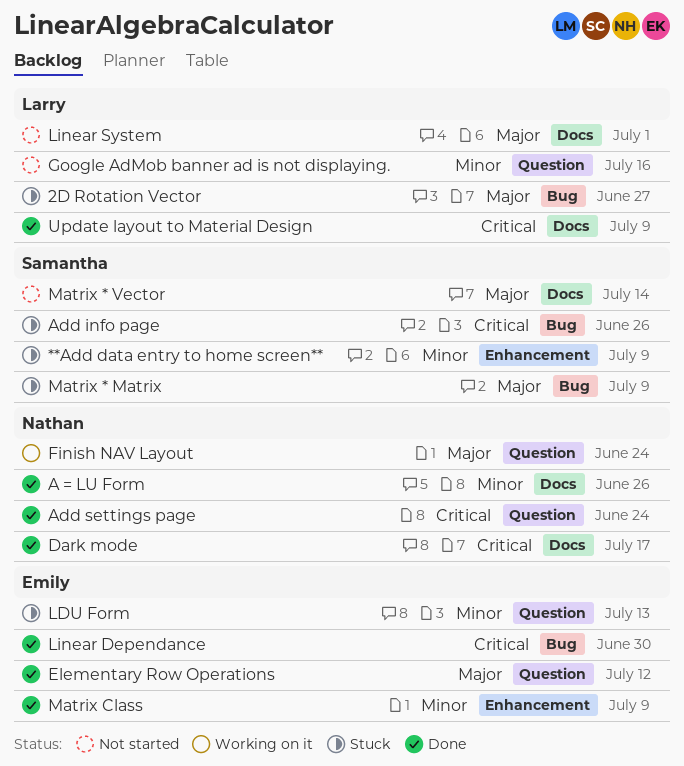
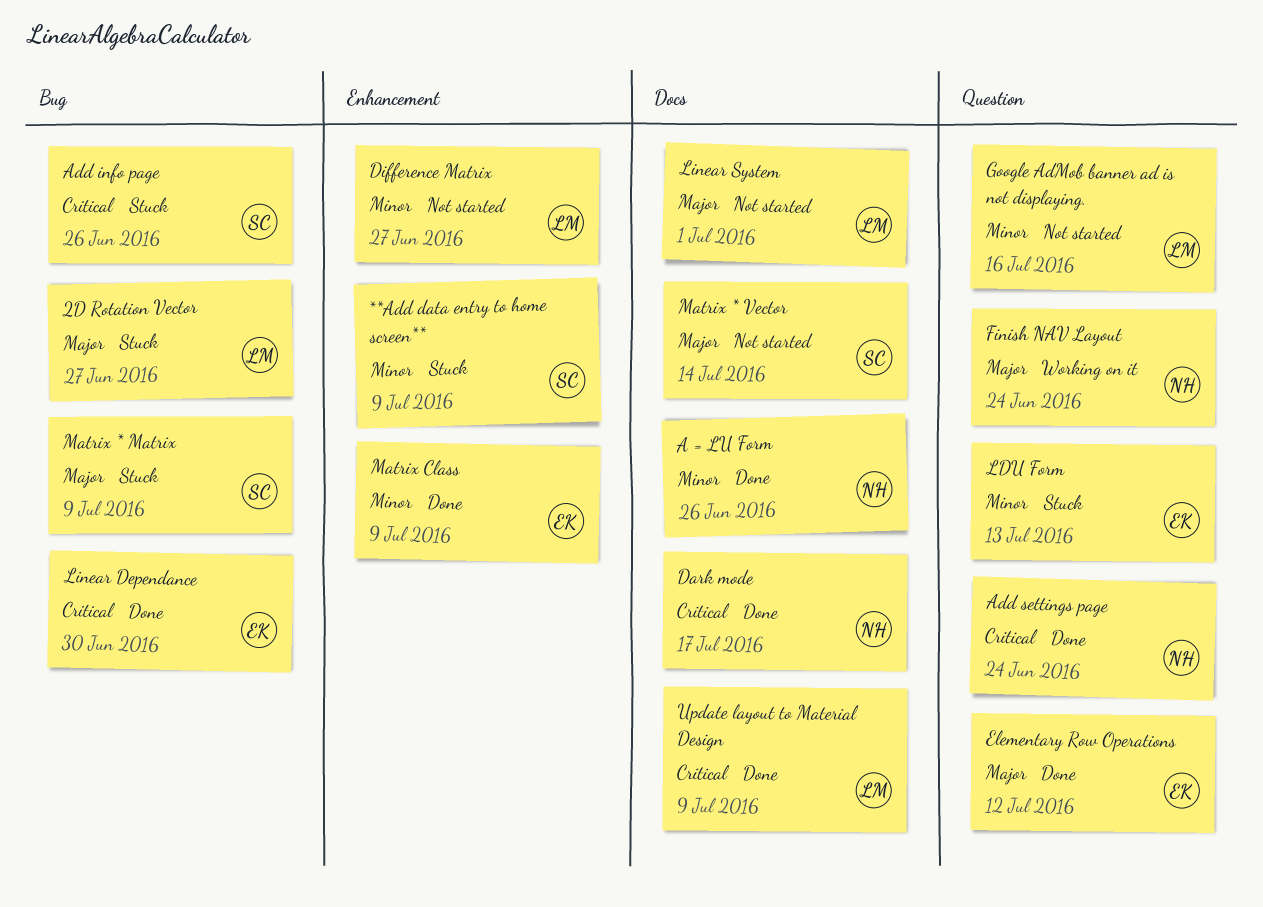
Difference Matrix: none -> present

